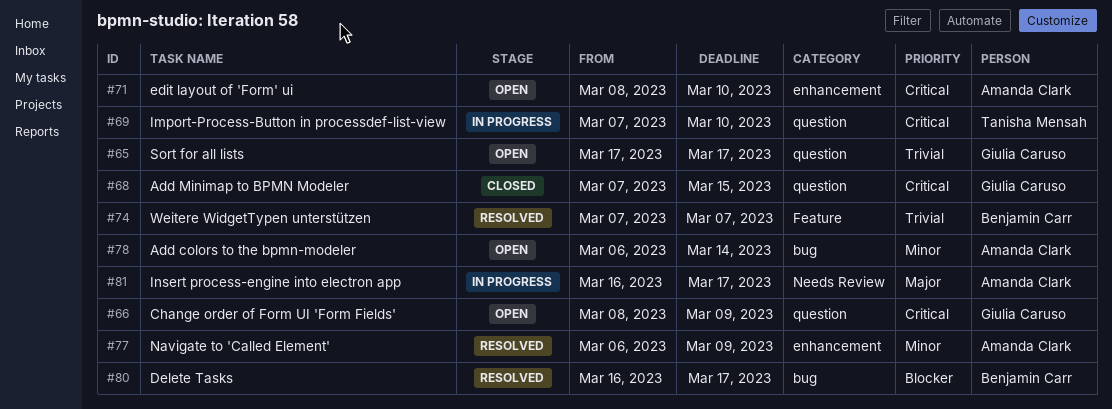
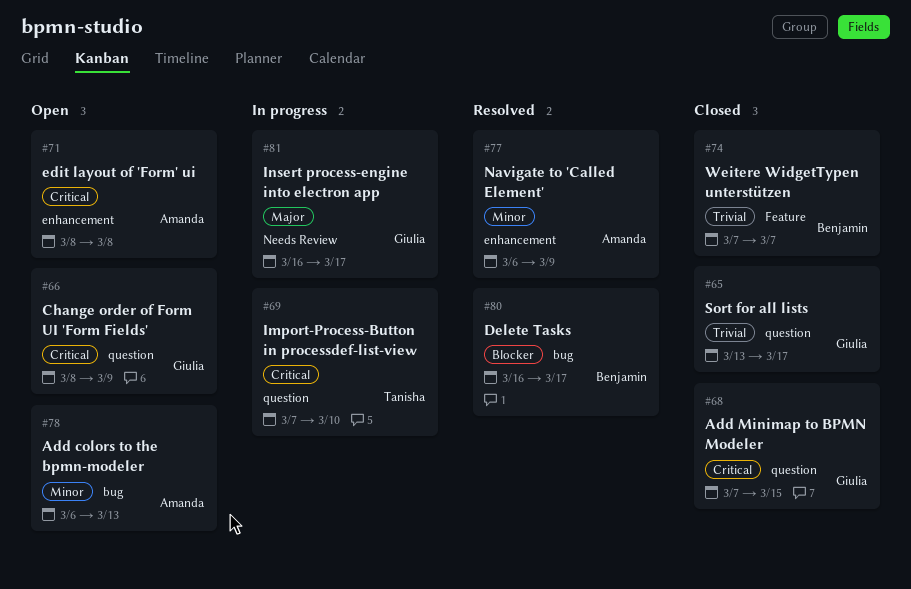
#65, status: Open -> Closed
#65, start: Mar 17 -> Mar 13
#71, due: Mar 10 -> Mar 8
#74, status: Resolved -> Closed
#78, due: Mar 14 -> Mar 13
#81, owner: Amanda Clark -> Giulia Caruso

